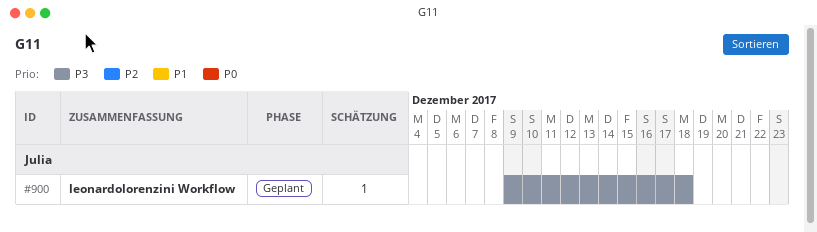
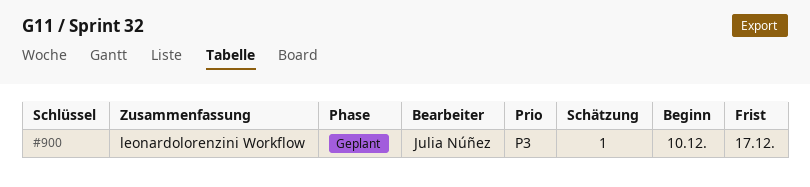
#900, start: Dec 9 -> Dec 10
#900, due: Dec 18 -> Dec 17

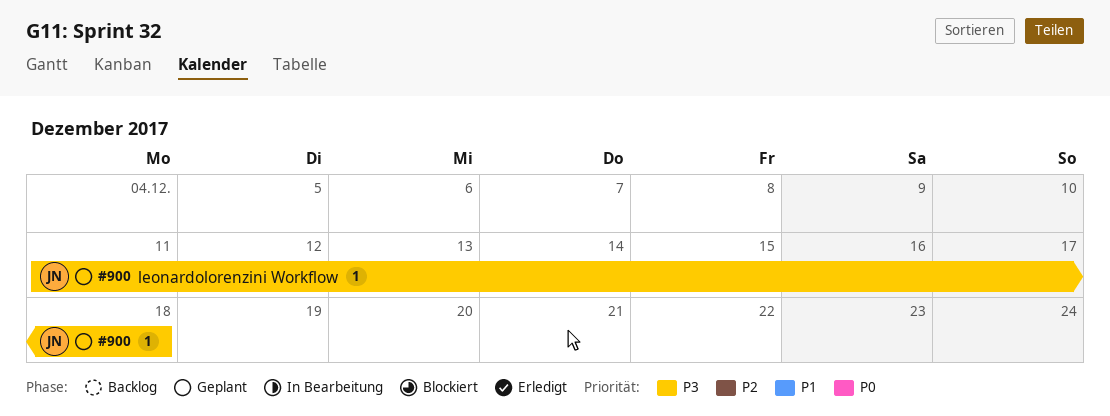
#900, start: Dec 10 -> Dec 11
#900, due: Dec 17 -> Dec 18

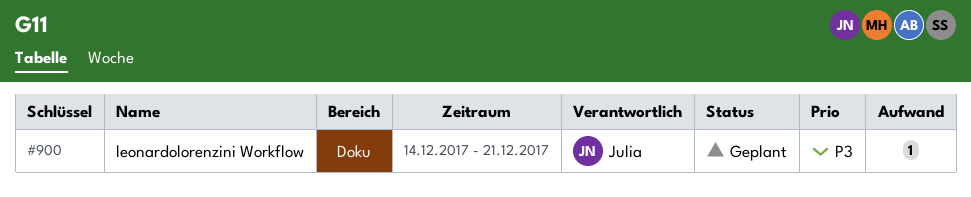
#900, start: Dec 11 -> Dec 14
#900, due: Dec 18 -> Dec 21

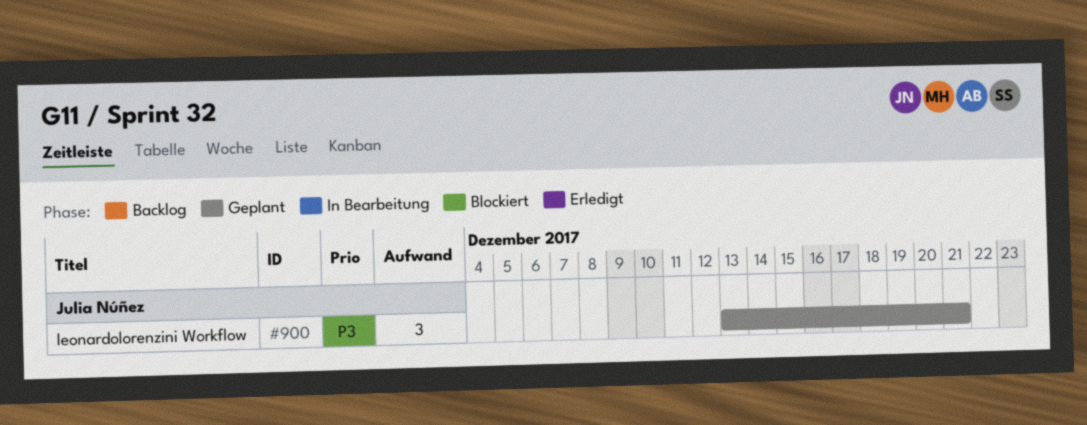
#900, estimate: 1 -> 3
#900, start: Dec 14 -> Dec 13

